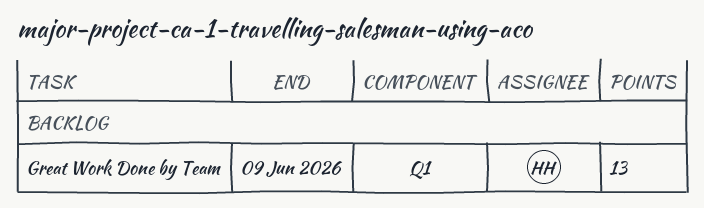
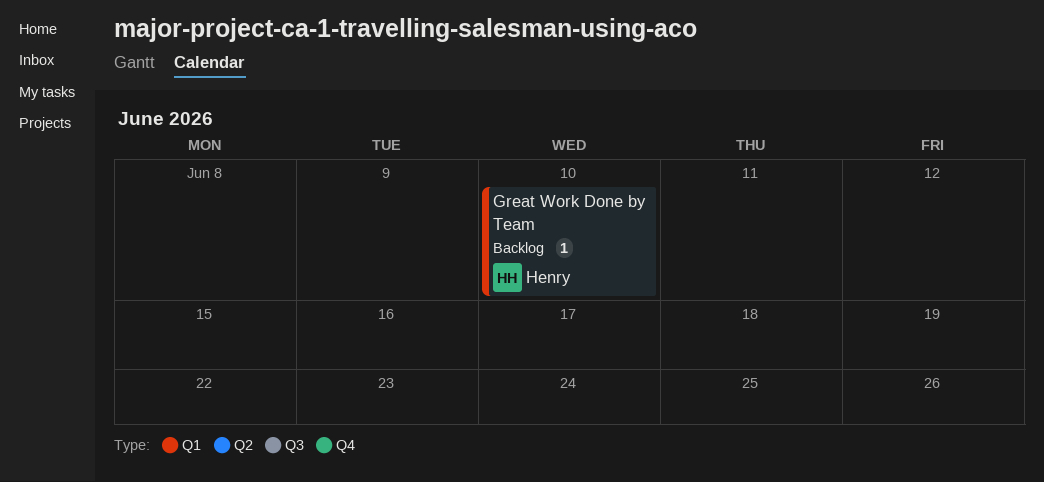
Great Work Done by Team, estimate: 13 -> 1
Great Work Done by Team, due: Jun 9 -> Jun 10

